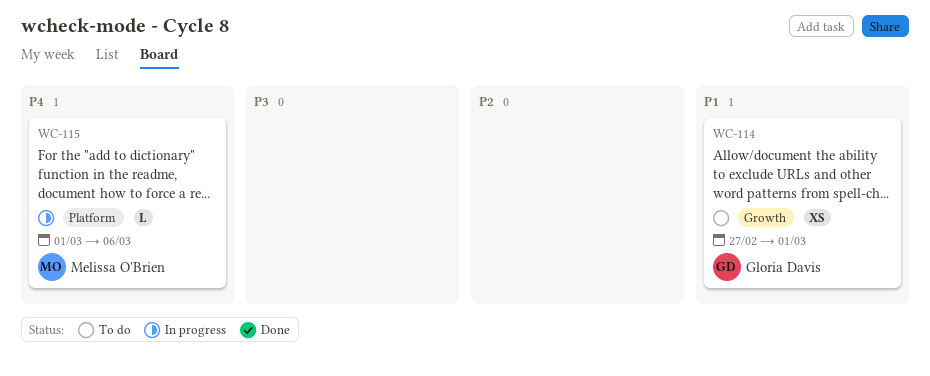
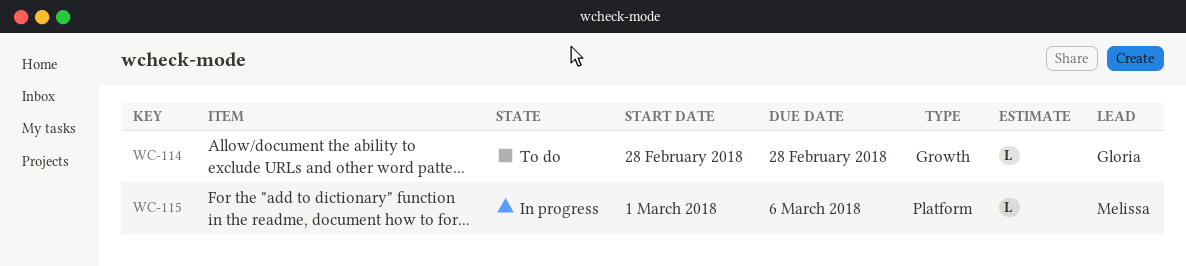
WC-114, estimate: XS -> L
WC-114, start: Feb 27 -> Feb 28
WC-114, due: Mar 1 -> Feb 28

